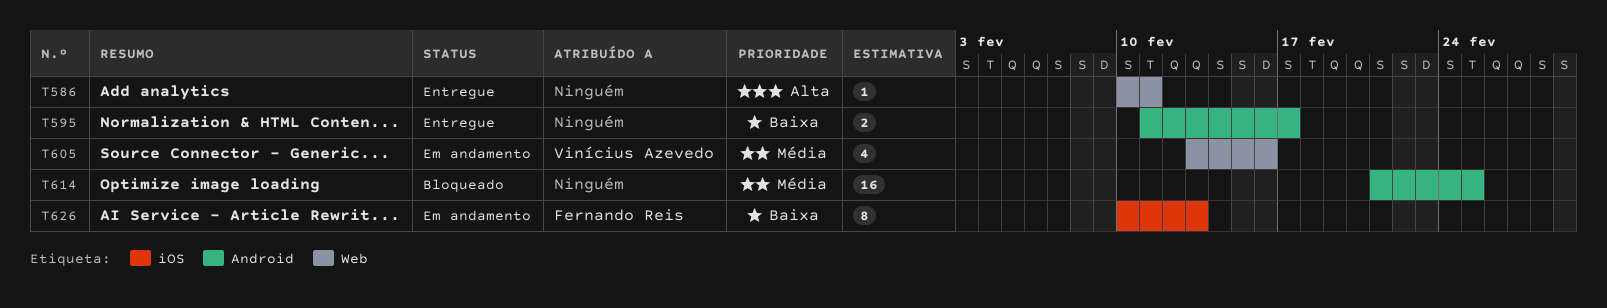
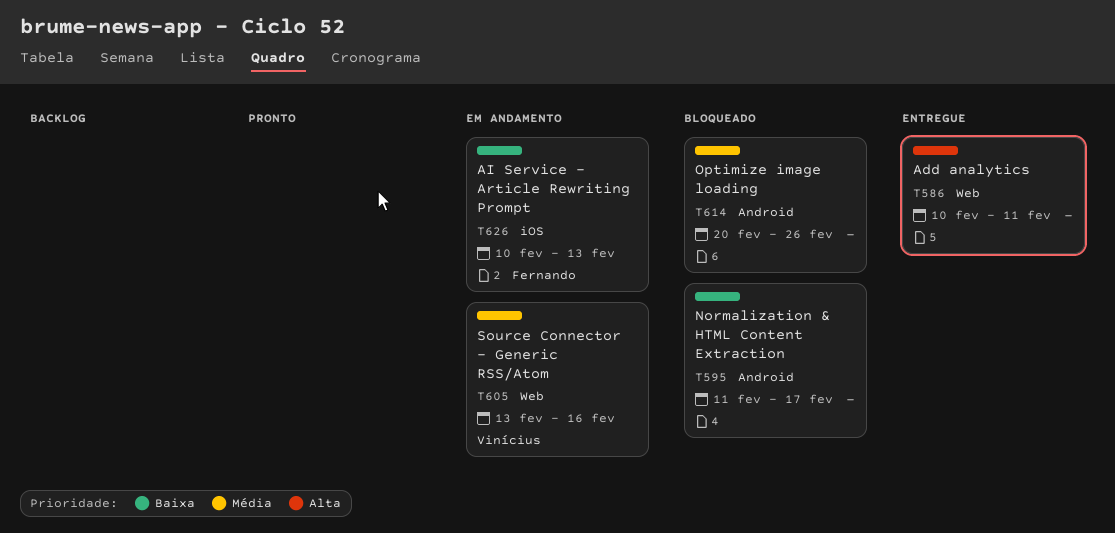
T595, status: Entregue -> Bloqueado
T614, start: Feb 21 -> Feb 20
T614, due: Feb 25 -> Feb 26

